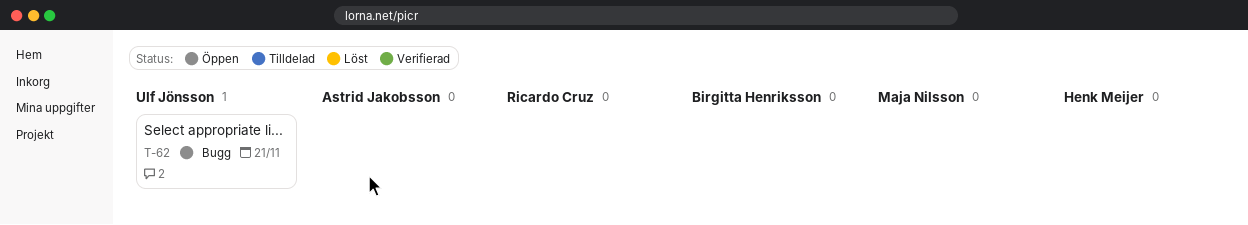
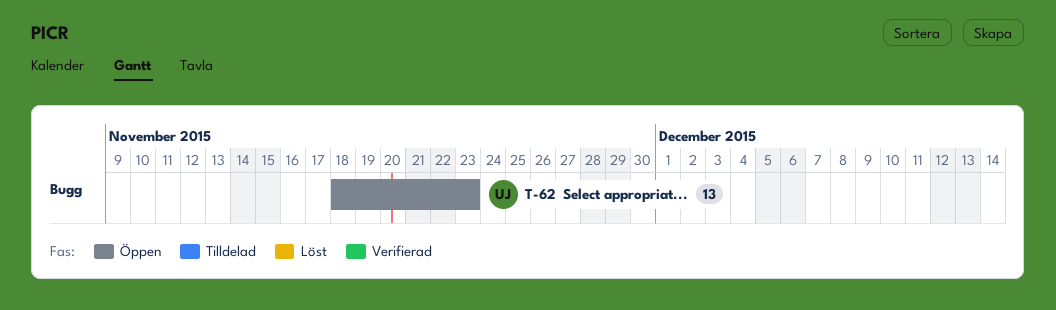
T-62, due: Nov 21 -> Nov 23

